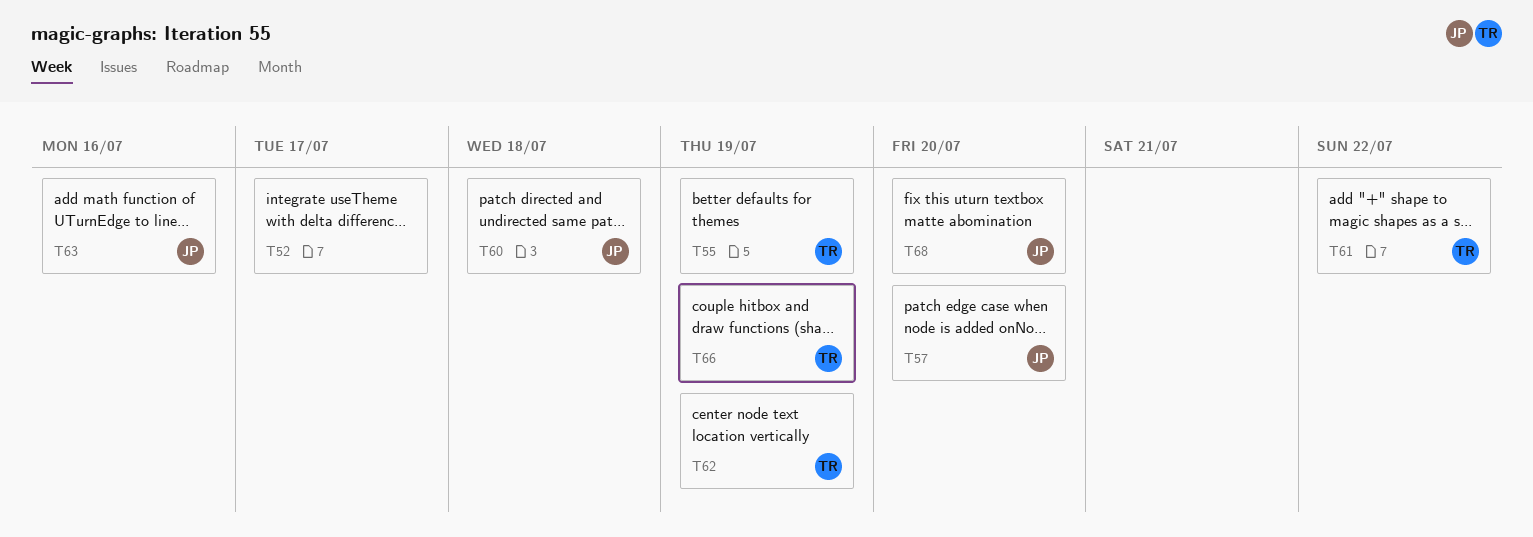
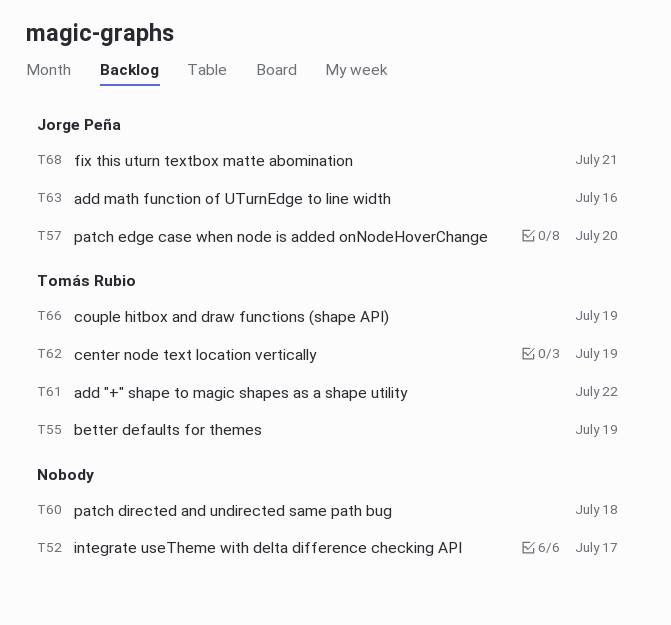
T60, owner: Jorge Peña -> none
T68, due: Jul 20 -> Jul 21

